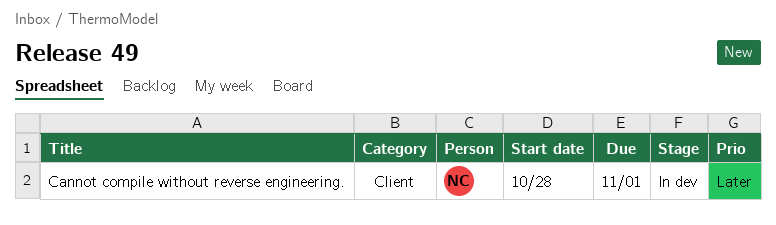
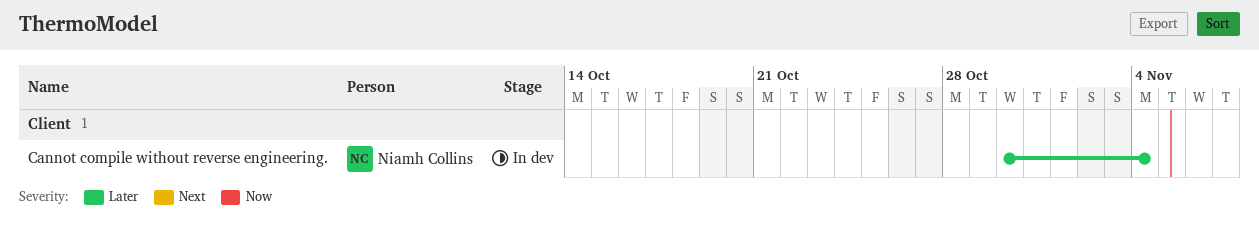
Cannot compile without reverse engineering., start: Oct 28 -> Oct 30
Cannot compile without reverse engineering., due: Nov 1 -> Nov 4

